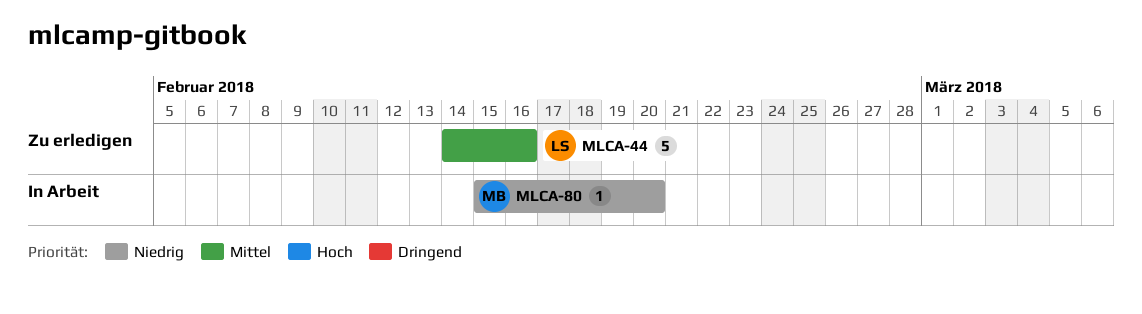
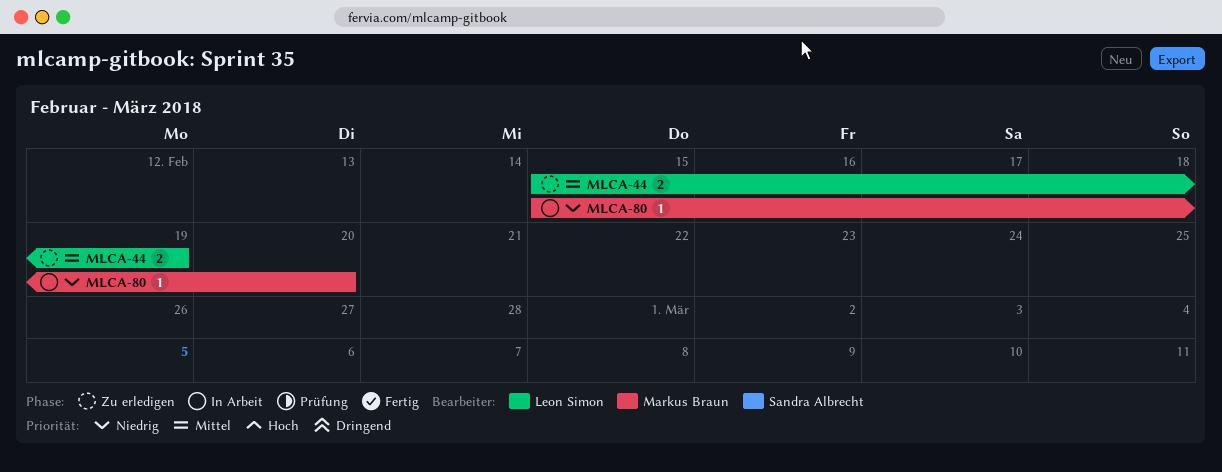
MLCA-44, estimate: 5 -> 2
MLCA-44, start: Feb 14 -> Feb 15
MLCA-44, due: Feb 16 -> Feb 19

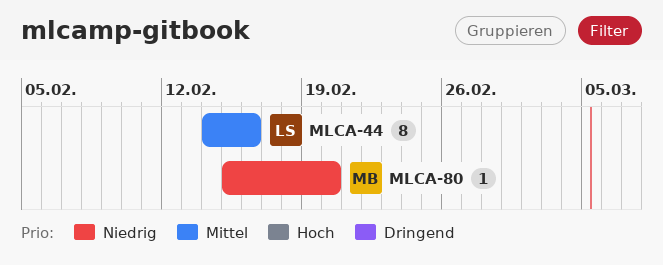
MLCA-44, estimate: 2 -> 8
MLCA-44, start: Feb 15 -> Feb 14
MLCA-44, due: Feb 19 -> Feb 16

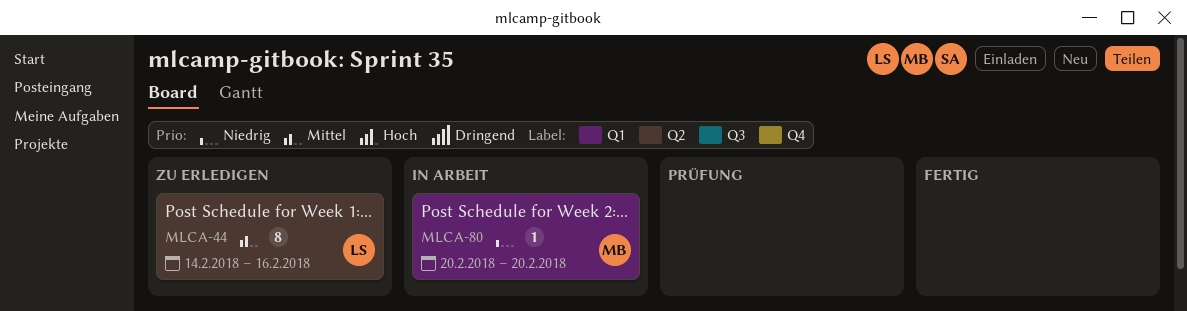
MLCA-80, start: Feb 15 -> Feb 20

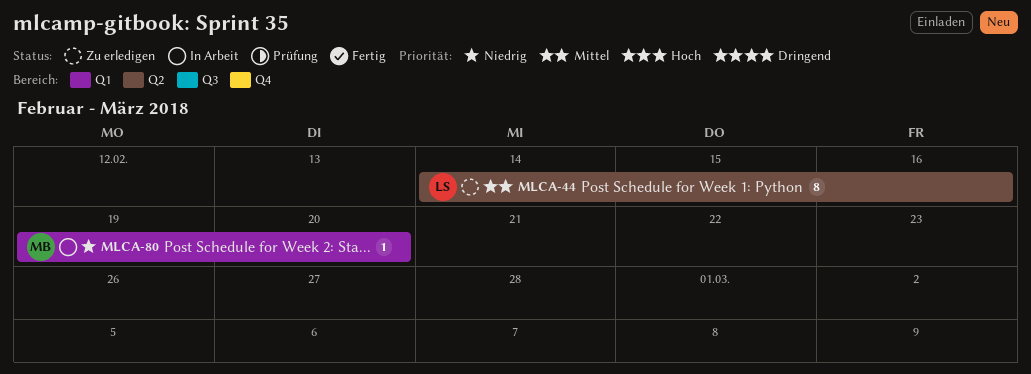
MLCA-80, start: Feb 20 -> Feb 19

